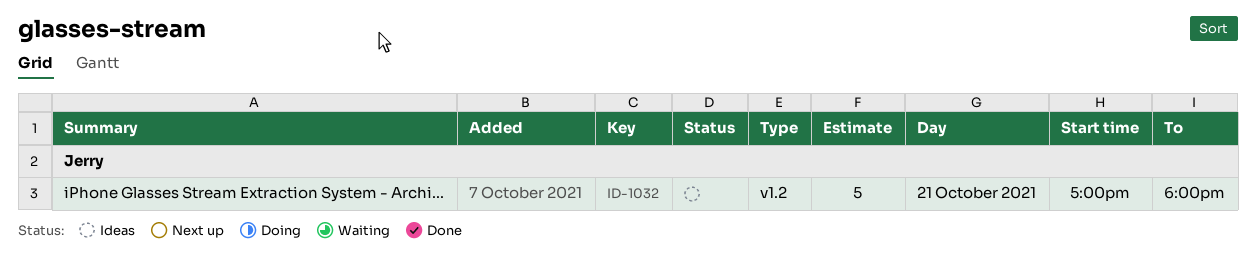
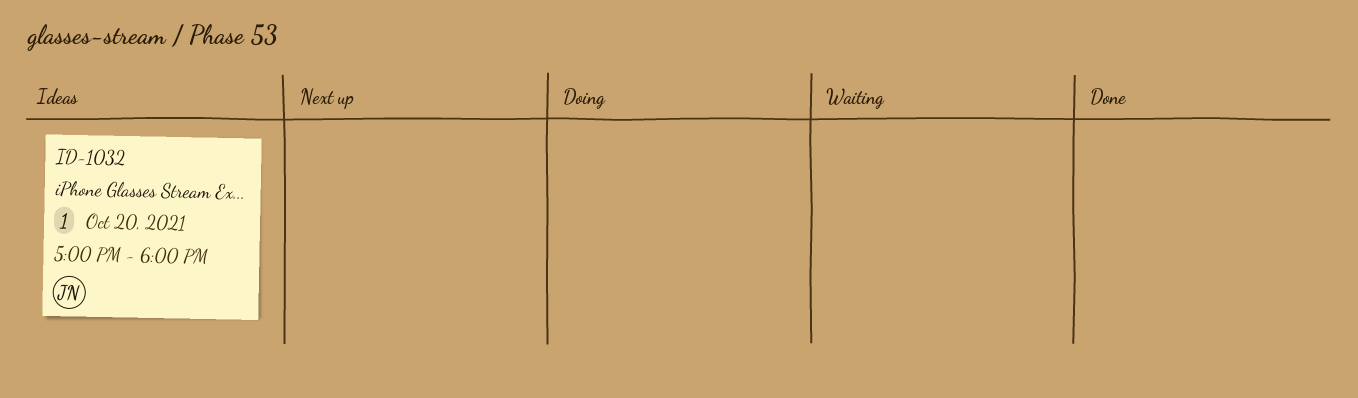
ID-1032, estimate: 5 -> 1
ID-1032, day: Oct 21 -> Oct 20

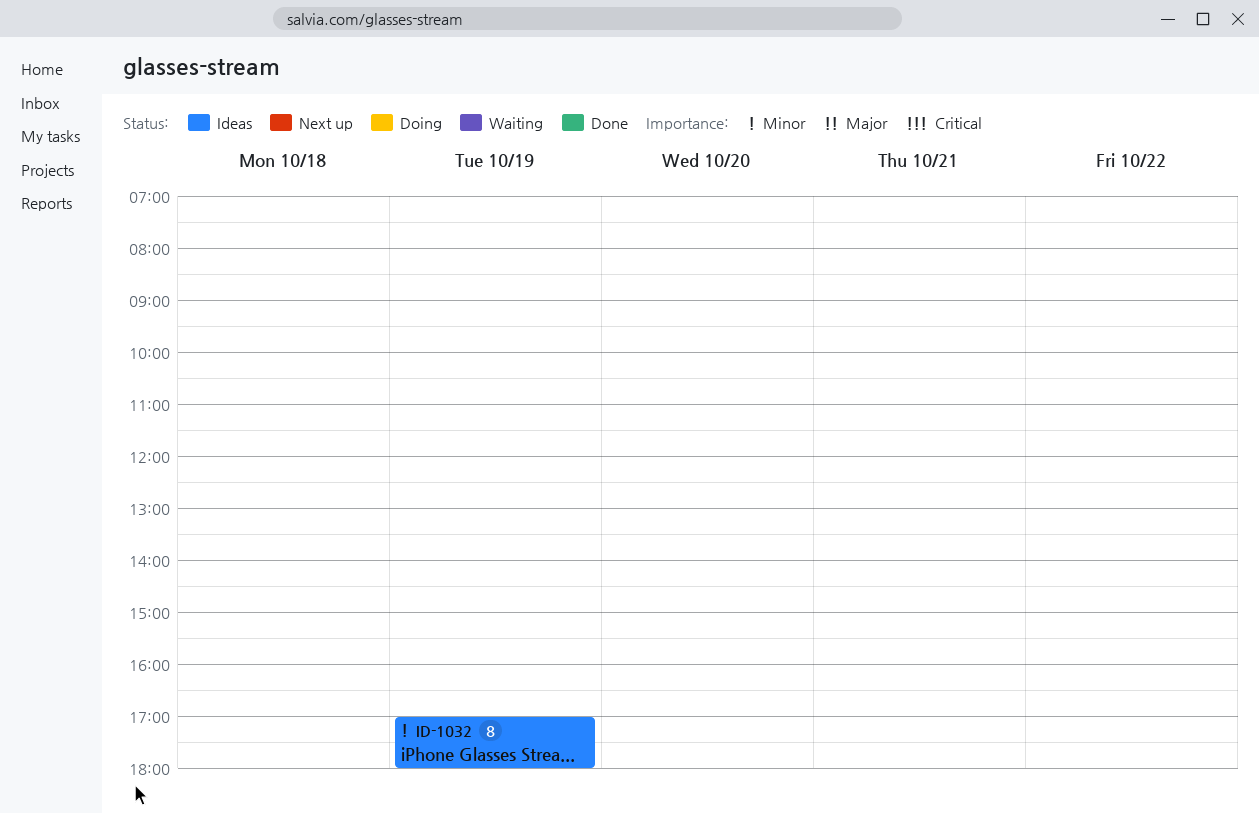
ID-1032, estimate: 1 -> 8
ID-1032, day: Oct 20 -> Oct 19

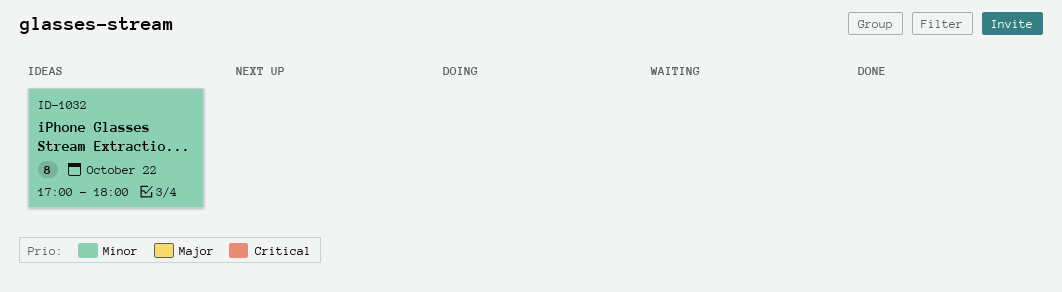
ID-1032, day: Oct 19 -> Oct 22

